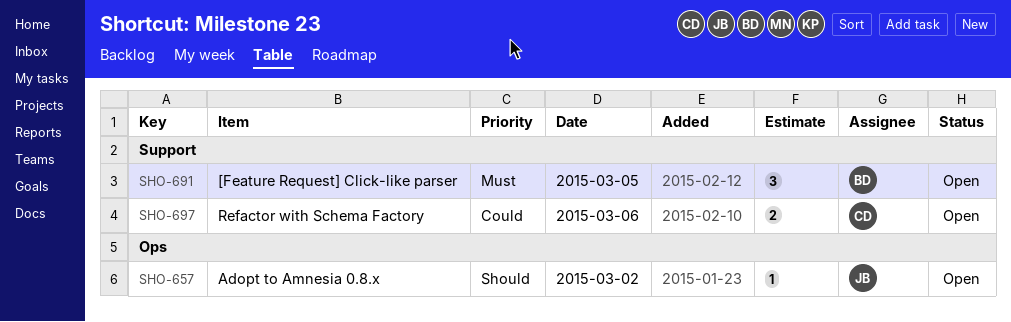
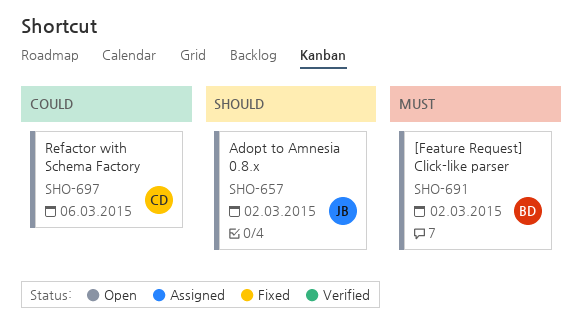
SHO-691, day: Mar 5 -> Mar 2

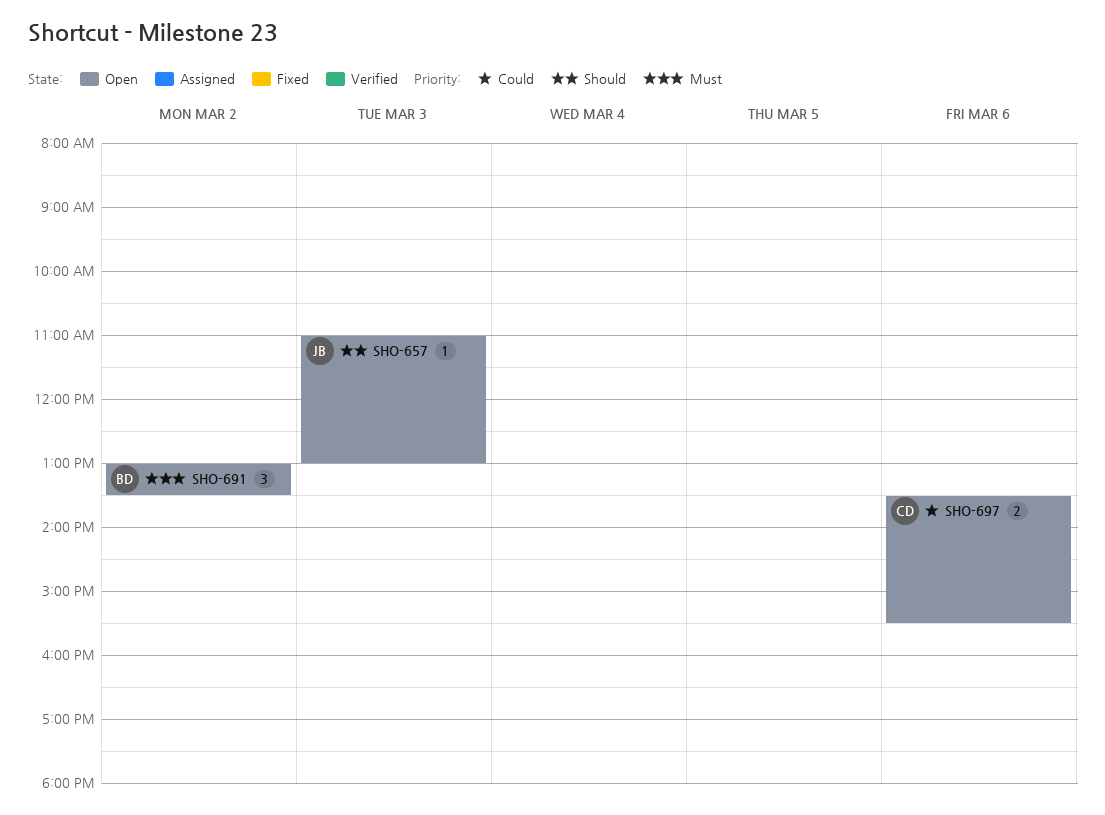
SHO-657, day: Mar 2 -> Mar 3

